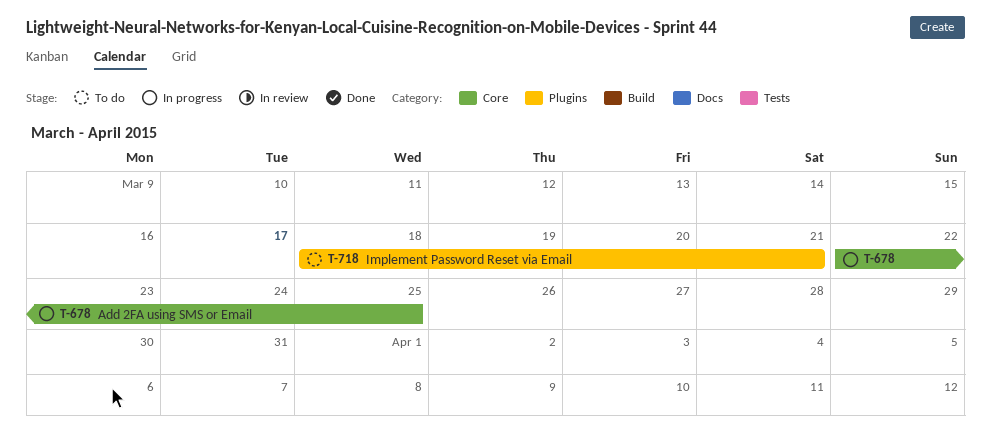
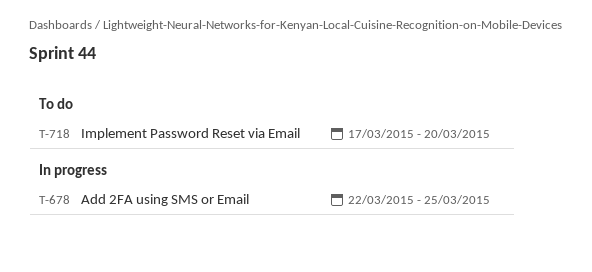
T-718, start: Mar 18 -> Mar 17
T-718, due: Mar 21 -> Mar 20

